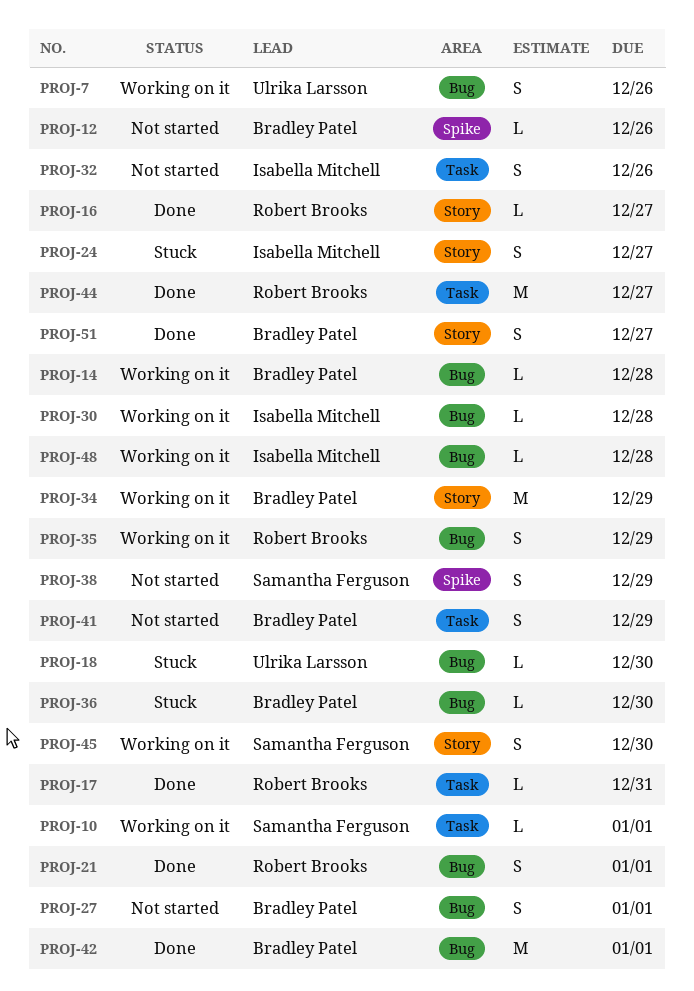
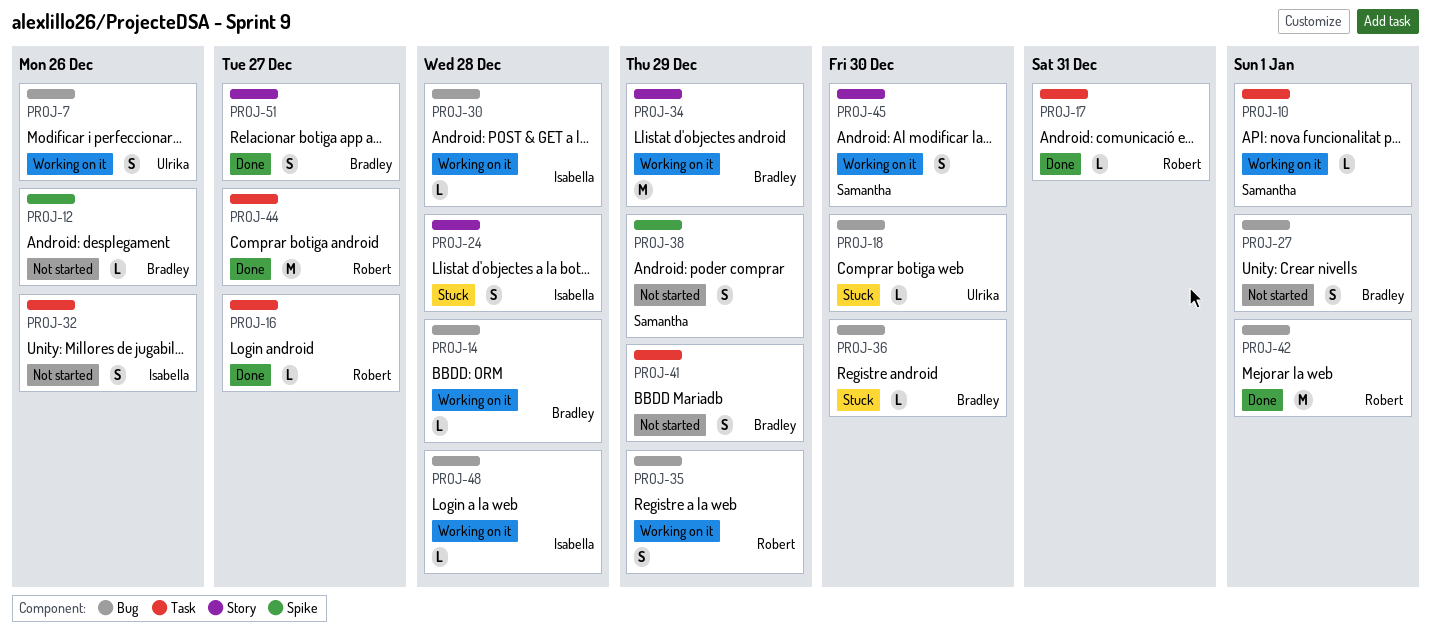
PROJ-16, label: Story -> Task
PROJ-21: present -> none
PROJ-24, due: Dec 27 -> Dec 28
PROJ-42, owner: Bradley Patel -> Robert Brooks

